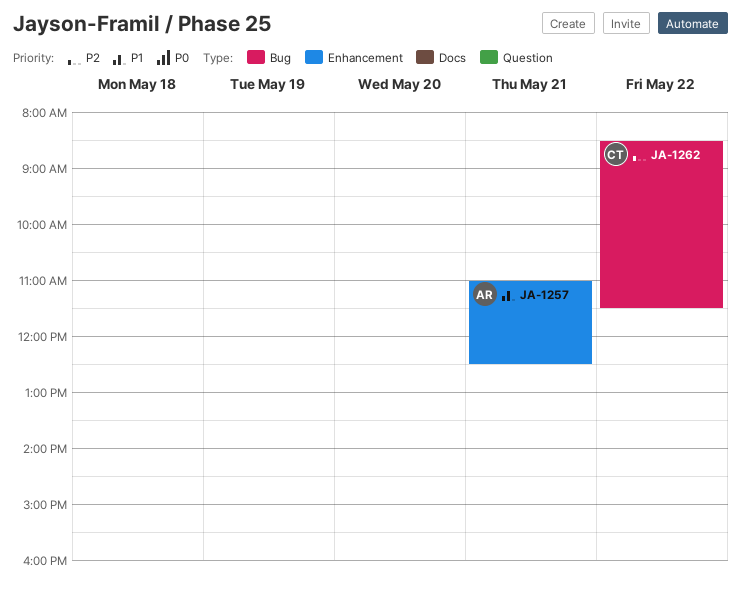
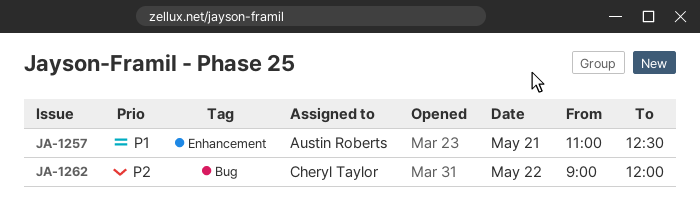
JA-1262, begins: 08:30 -> 09:00
JA-1262, ends: 11:30 -> 12:00

